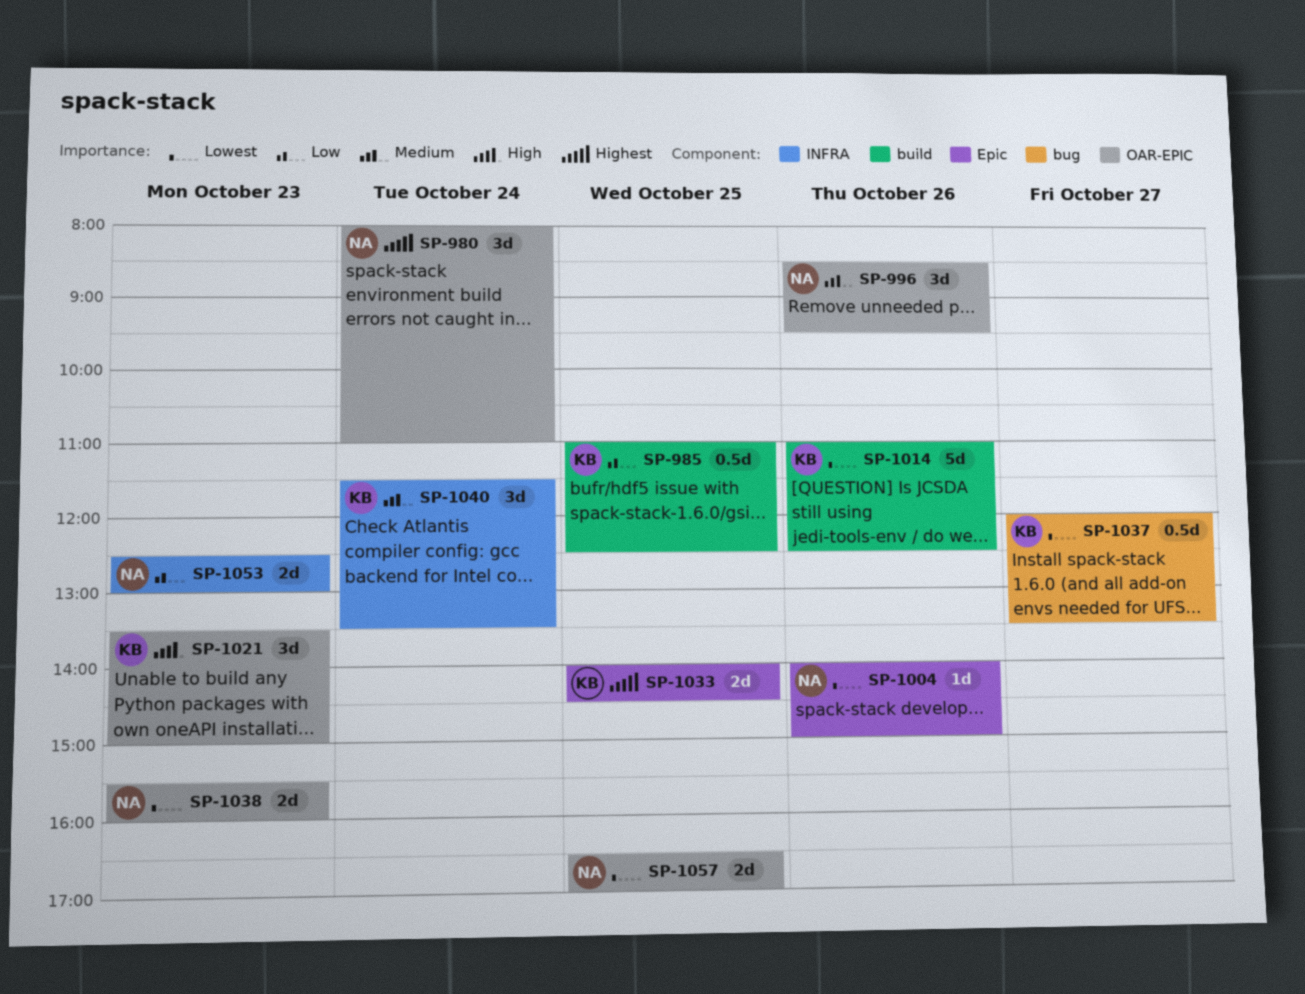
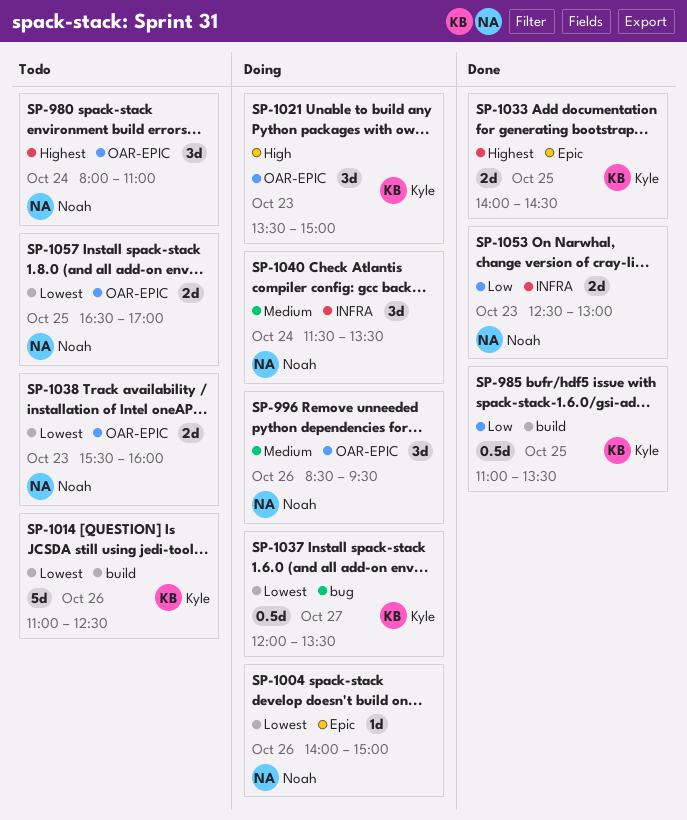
SP-985, ends: 12:30 -> 13:30
SP-1040, owner: Kyle -> Noah

